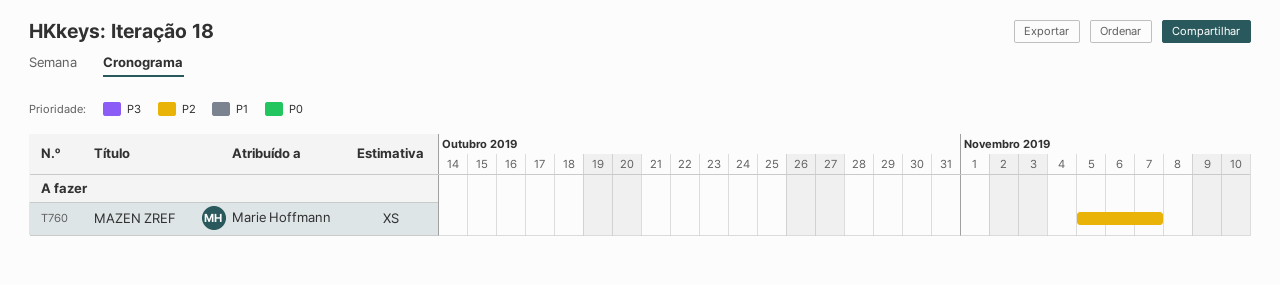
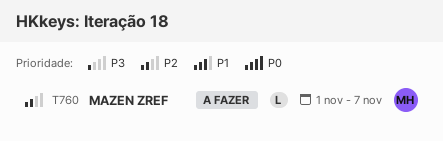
T760, estimate: XS -> L
T760, start: Nov 5 -> Nov 1

